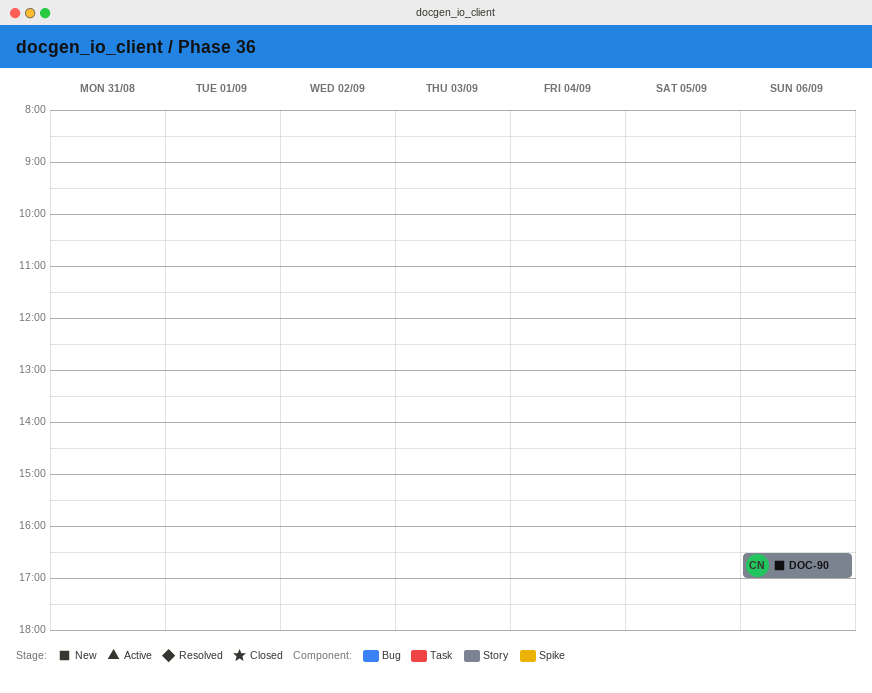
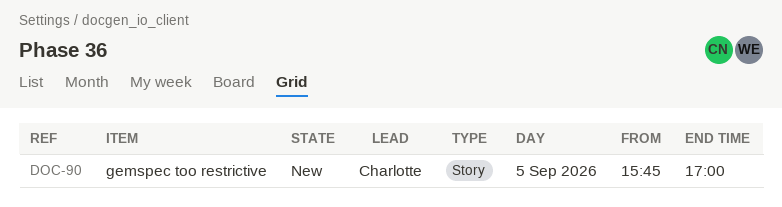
DOC-90, day: Sep 6 -> Sep 5
DOC-90, begins: 16:30 -> 15:45

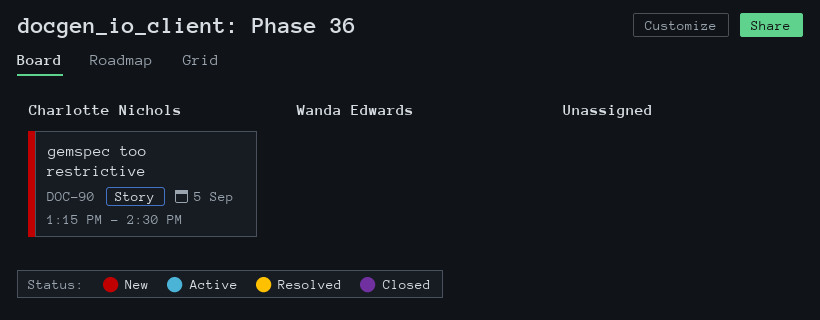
DOC-90, begins: 15:45 -> 13:15
DOC-90, ends: 17:00 -> 14:30

